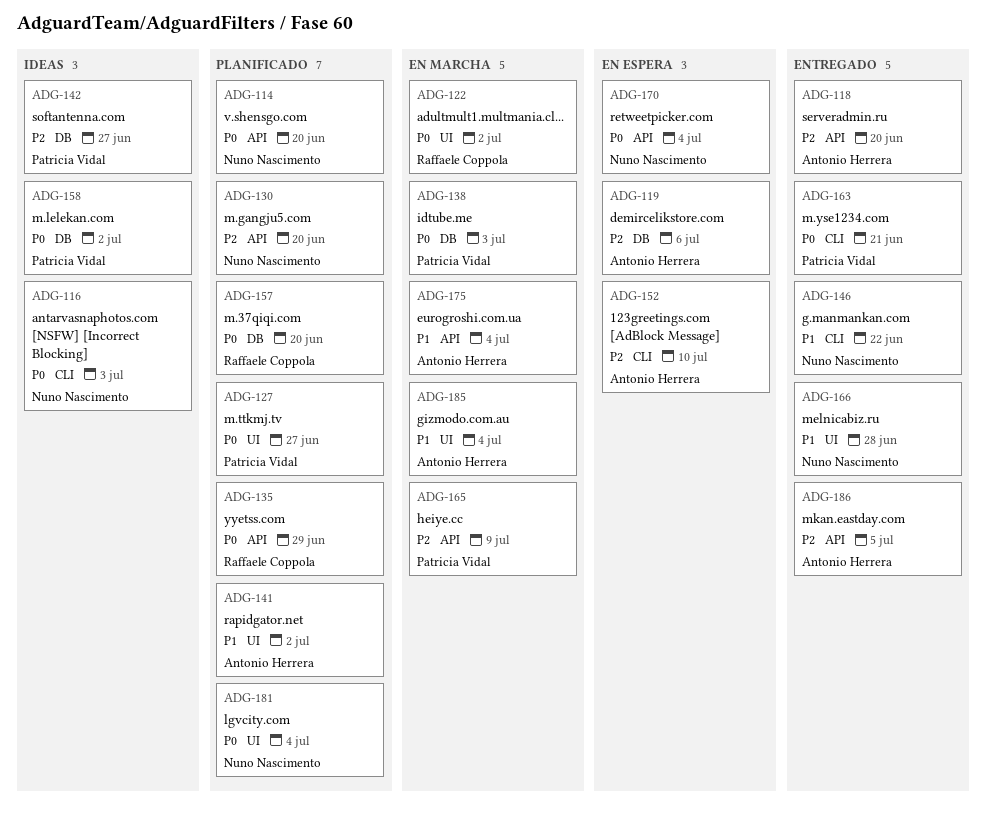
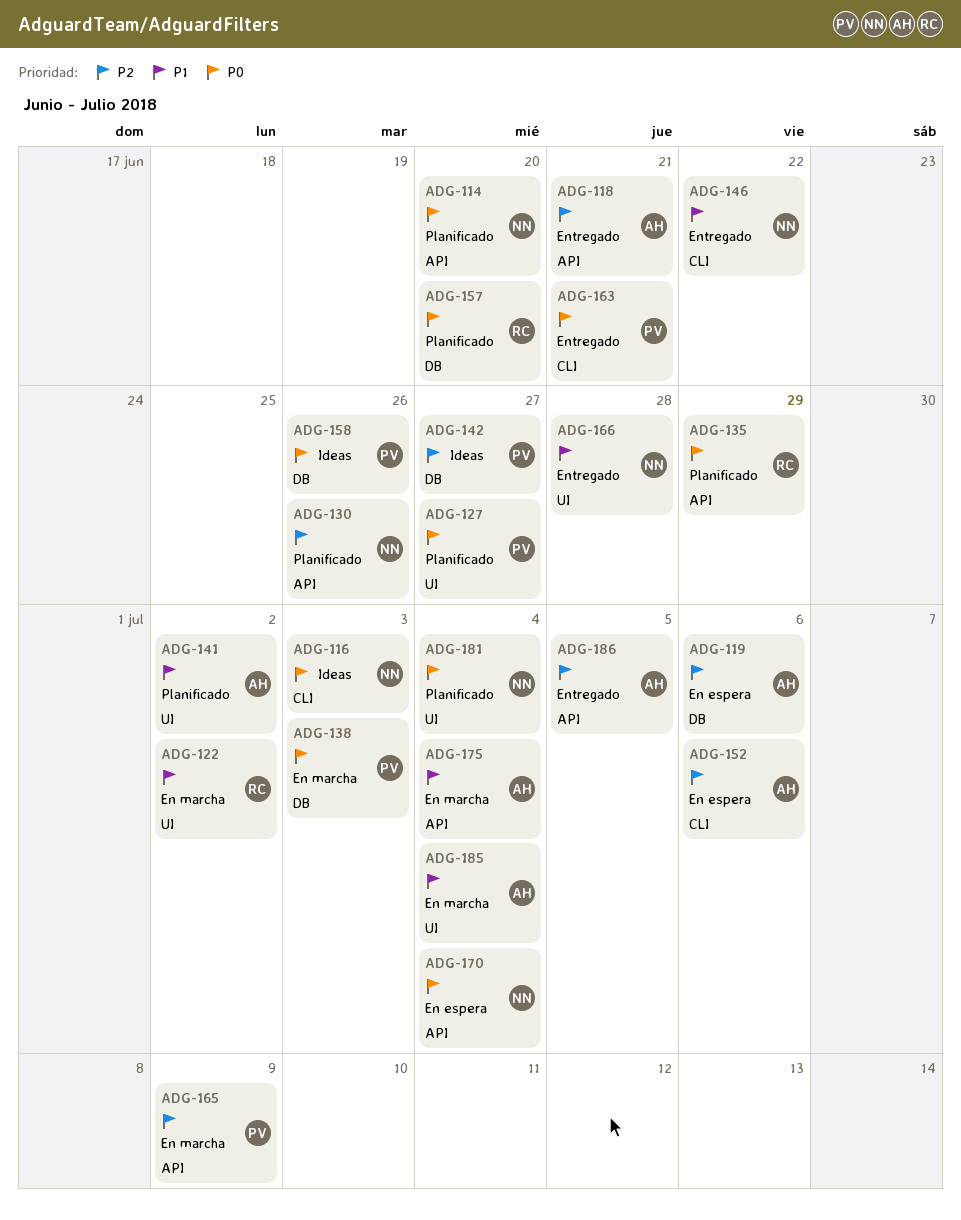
ADG-118, due: Jun 20 -> Jun 21
ADG-122, priority: P0 -> P1
ADG-130, due: Jun 20 -> Jun 26
ADG-152, due: Jul 10 -> Jul 6
ADG-158, due: Jul 2 -> Jun 26

